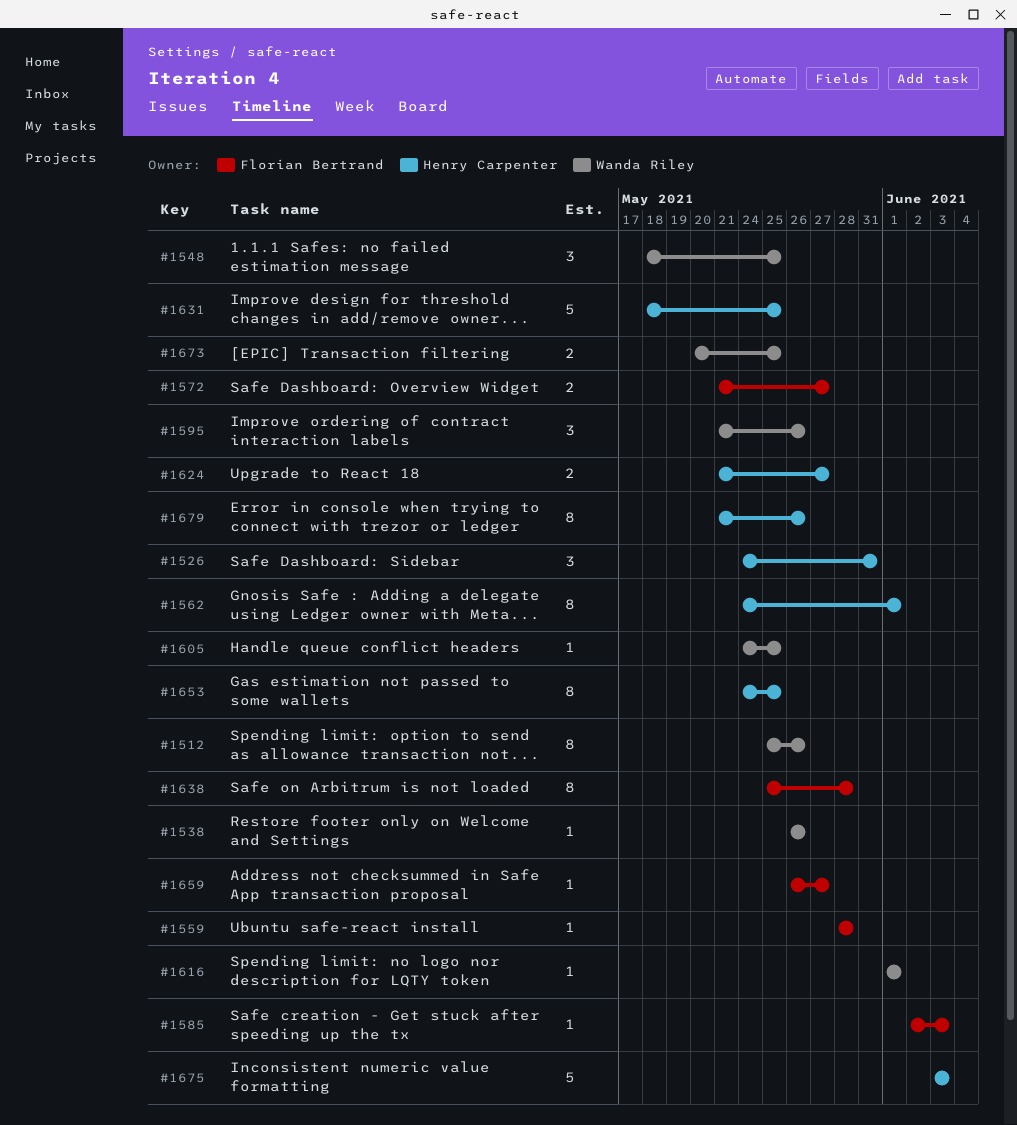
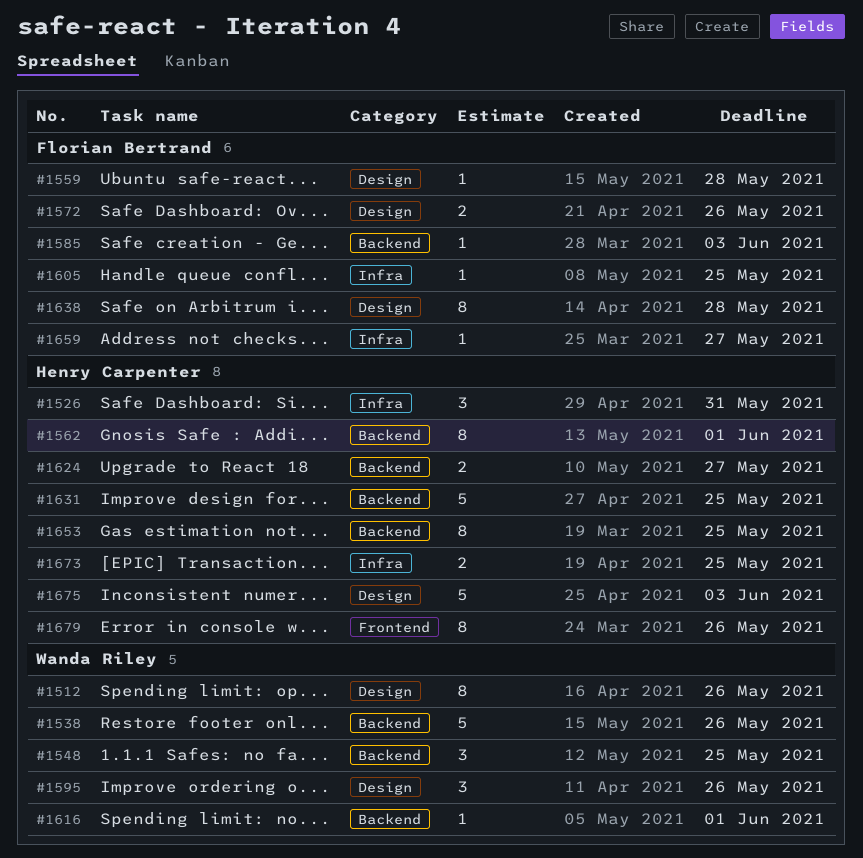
#1538, estimate: 1 -> 5
#1572, due: May 27 -> May 26
#1605, owner: Wanda Riley -> Florian Bertrand
#1673, owner: Wanda Riley -> Henry Carpenter

